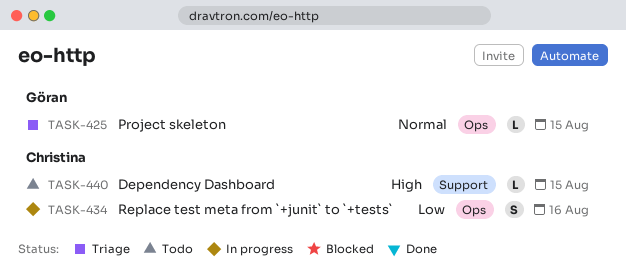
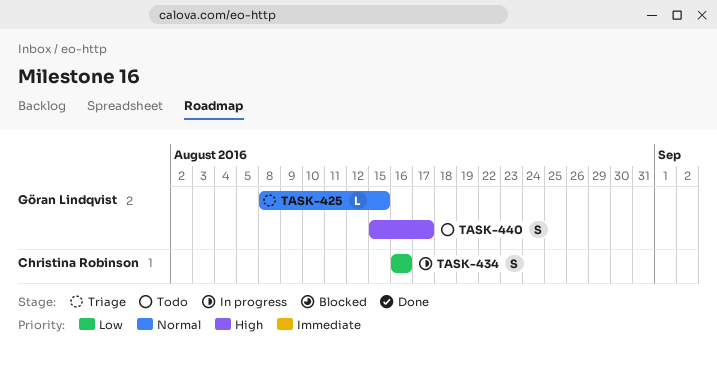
TASK-440, owner: Christina Robinson -> Göran Lindqvist
TASK-440, estimate: L -> S
TASK-440, due: Aug 15 -> Aug 17

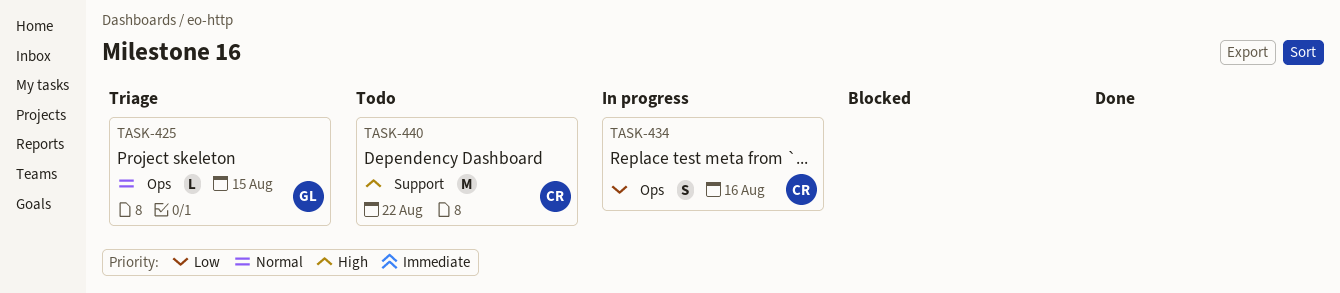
TASK-440, owner: Göran Lindqvist -> Christina Robinson
TASK-440, estimate: S -> M
TASK-440, due: Aug 17 -> Aug 22

